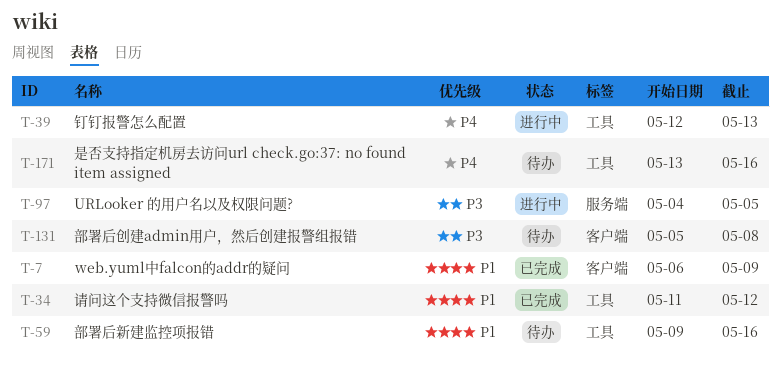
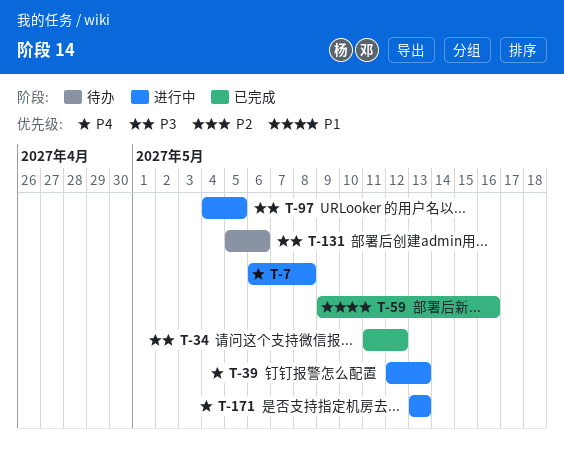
T-7, status: 已完成 -> 进行中
T-7, priority: P1 -> P4
T-7, due: May 9 -> May 8
T-34, priority: P1 -> P3
T-59, status: 待办 -> 已完成
T-131, due: May 8 -> May 6
T-171, status: 待办 -> 进行中
T-171, due: May 16 -> May 13

